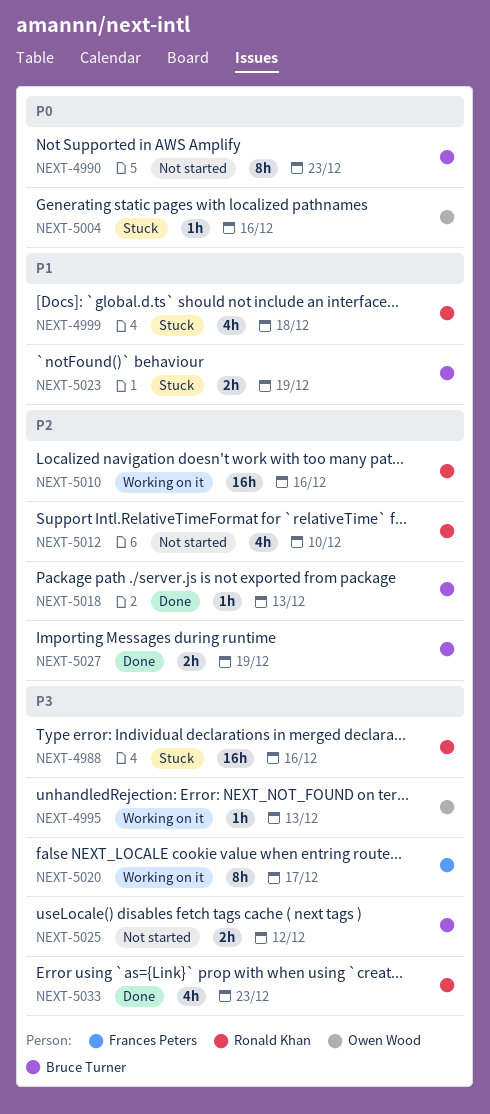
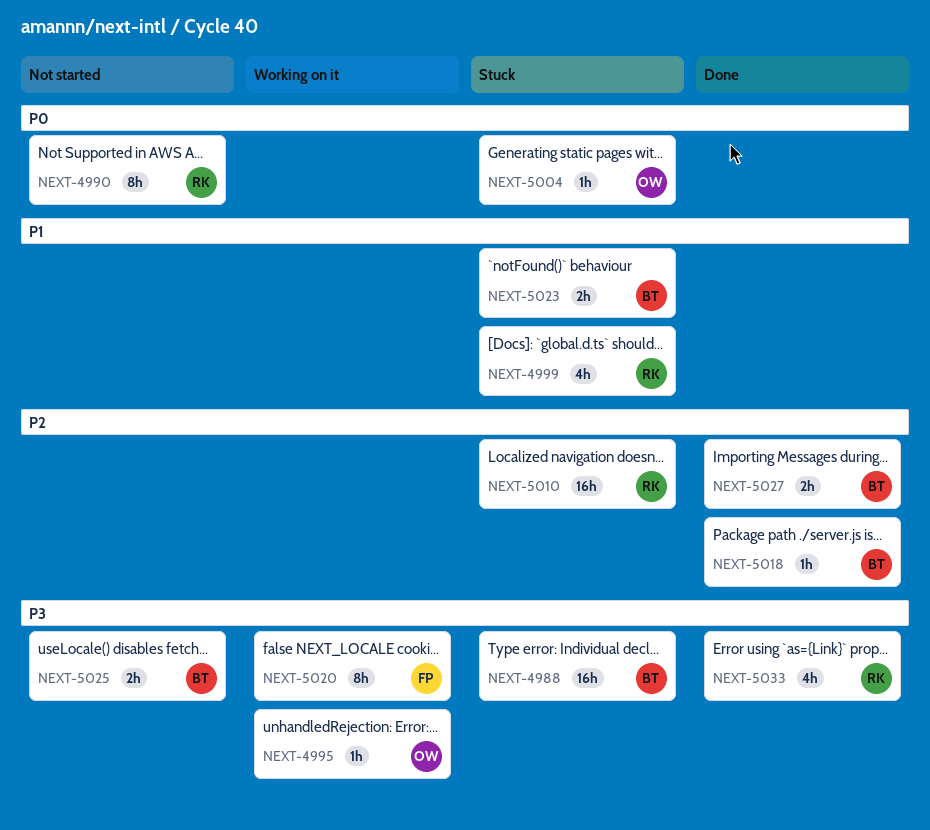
NEXT-4988, owner: Ronald Khan -> Bruce Turner
NEXT-4990, owner: Bruce Turner -> Ronald Khan
NEXT-5010, status: Working on it -> Stuck
NEXT-5012: present -> none

